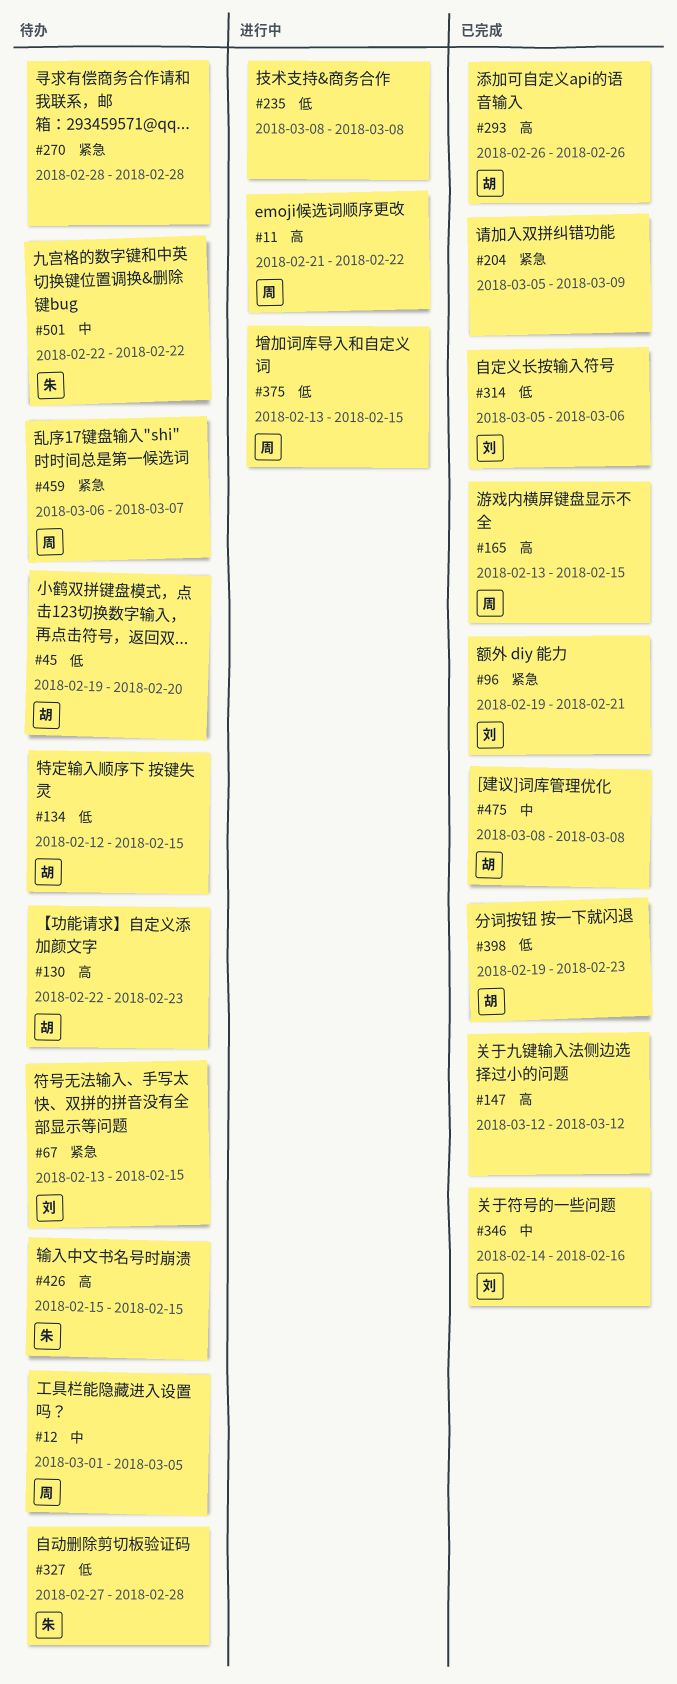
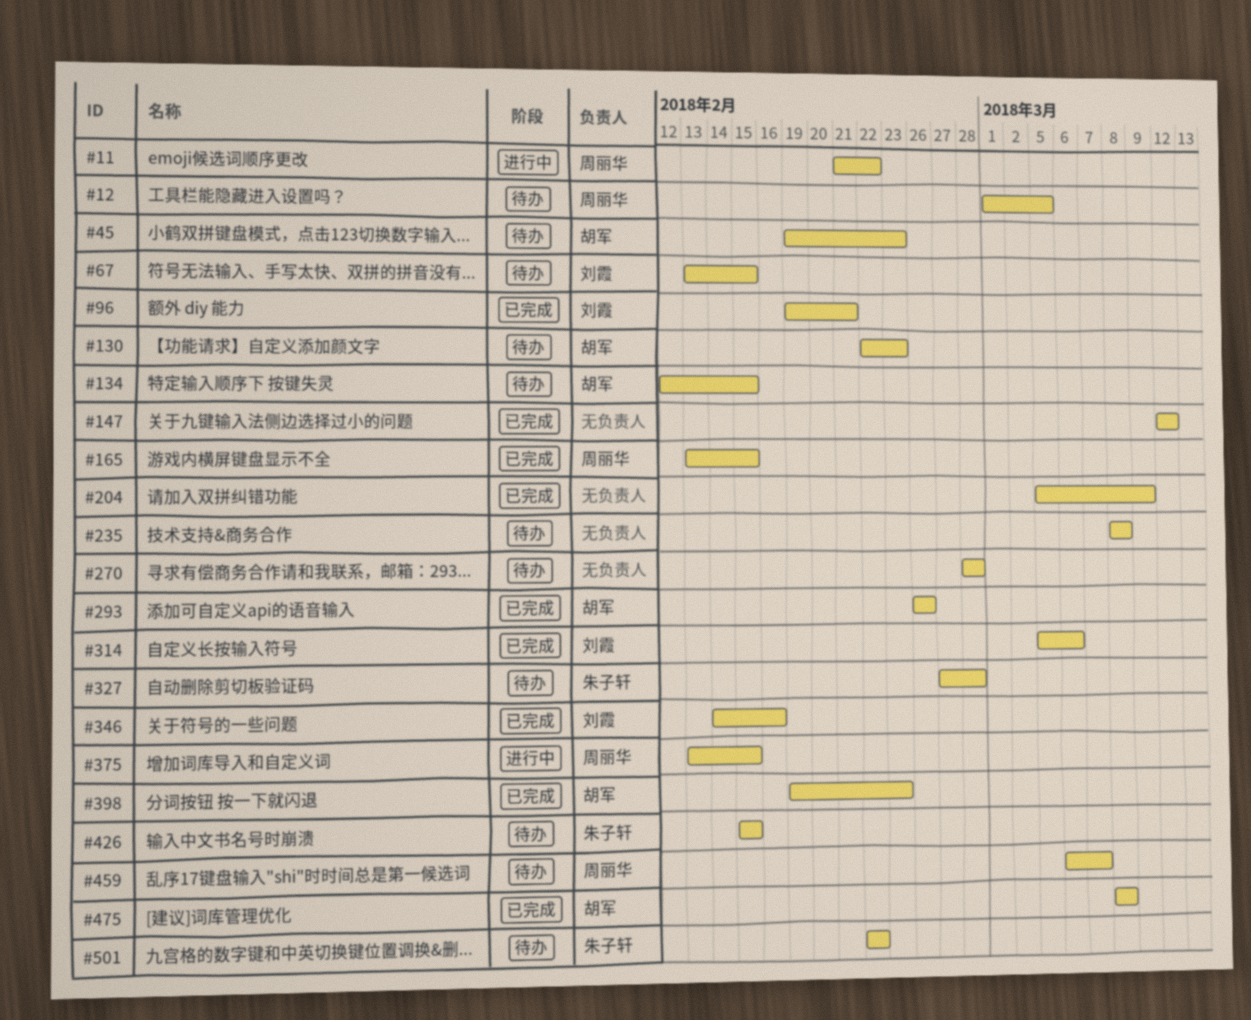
#45, due: Feb 20 -> Feb 23
#235, status: 进行中 -> 待办

